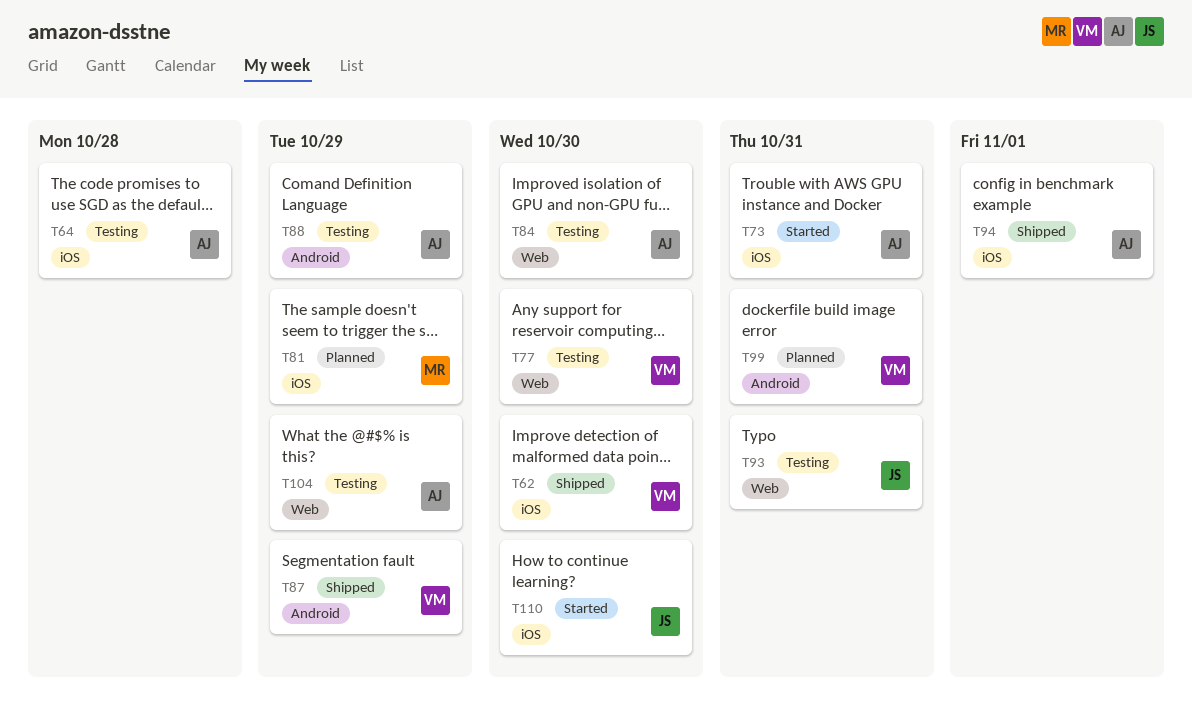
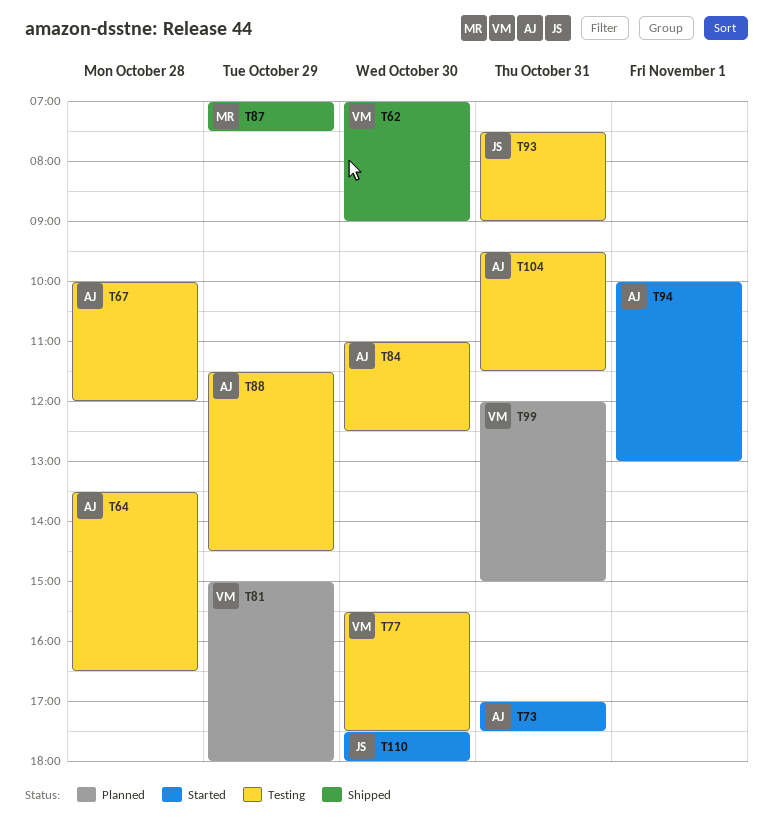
T67: none -> present
T81, owner: MR -> VM
T87, owner: VM -> MR
T94, status: Shipped -> Started
T104, day: Oct 29 -> Oct 31

